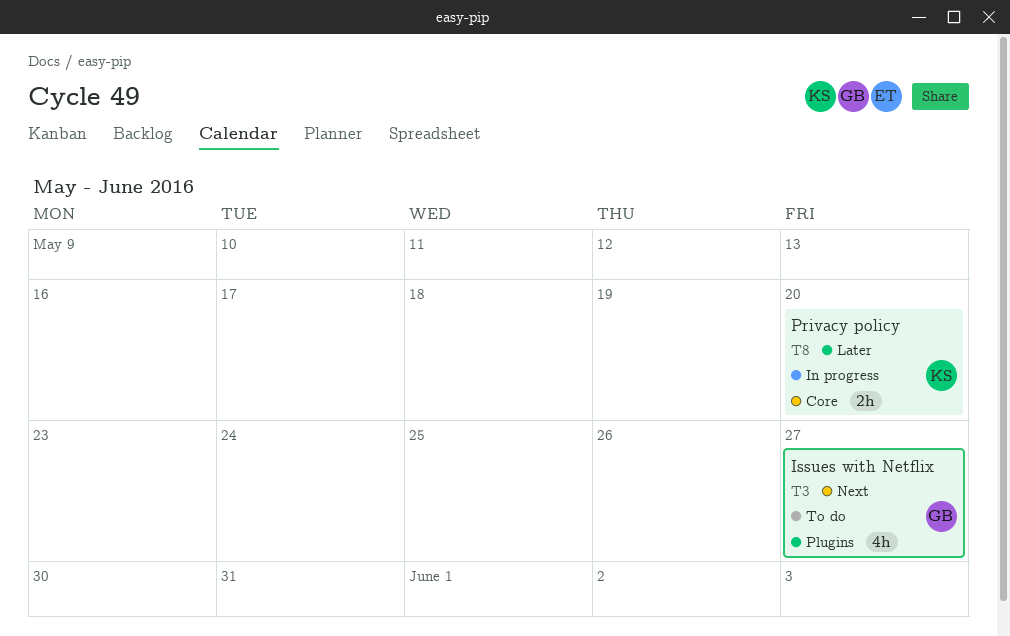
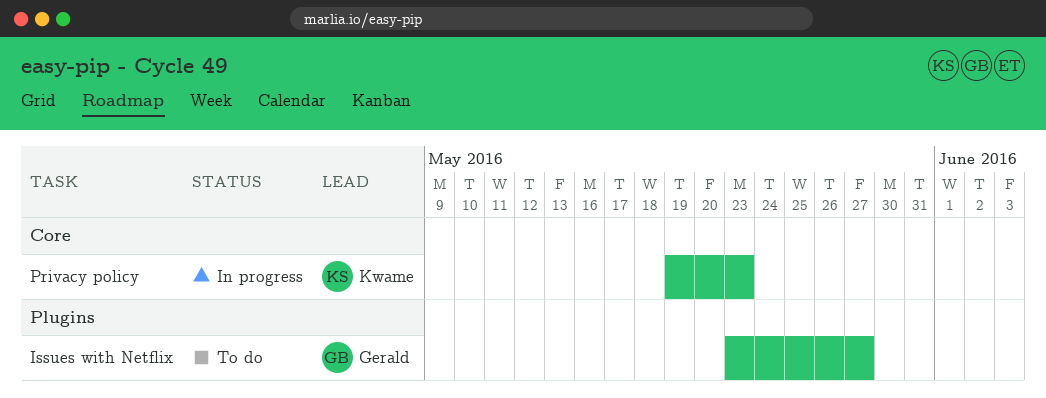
Privacy policy, due: May 20 -> May 23

